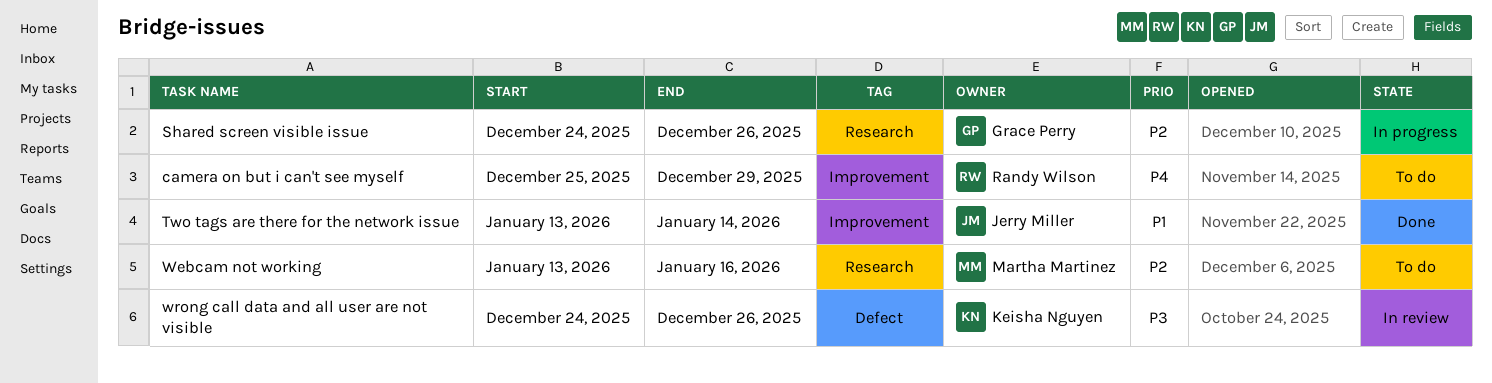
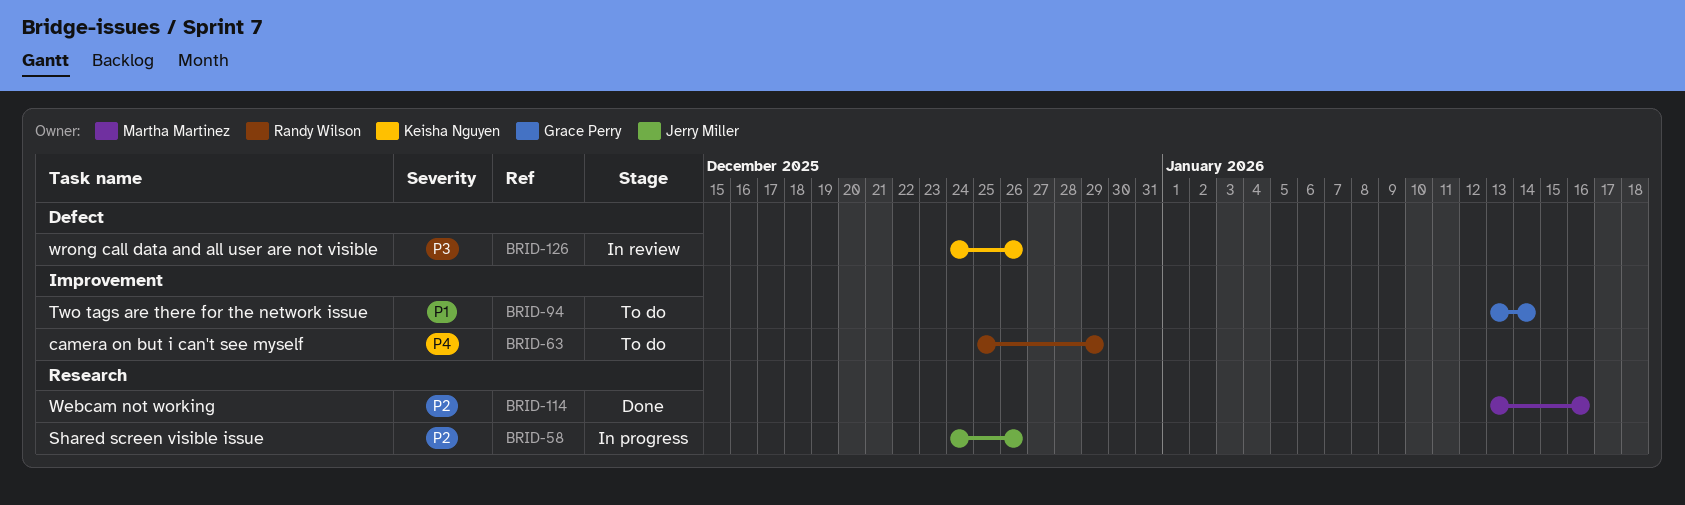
Shared screen visible issue, owner: Grace Perry -> Jerry Miller
Two tags are there for the network issue, status: Done -> To do
Two tags are there for the network issue, owner: Jerry Miller -> Grace Perry
Webcam not working, status: To do -> Done

